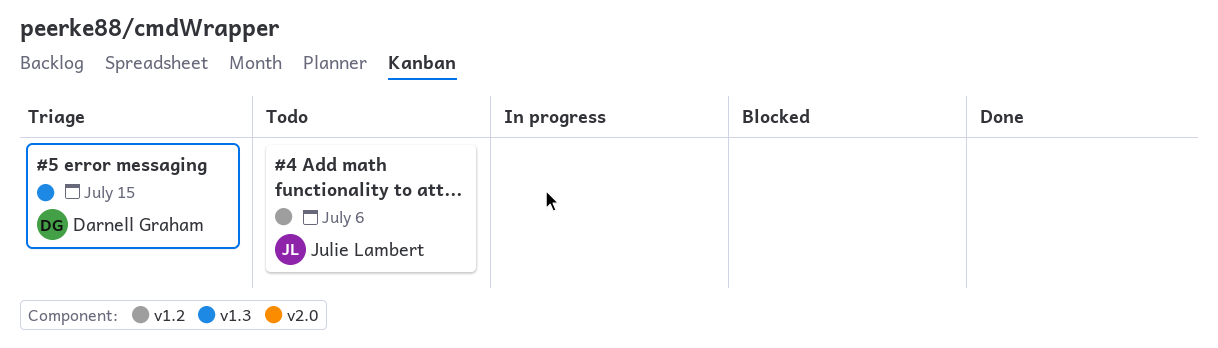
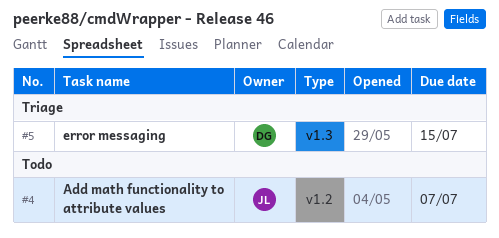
#4, due: Jul 6 -> Jul 7

